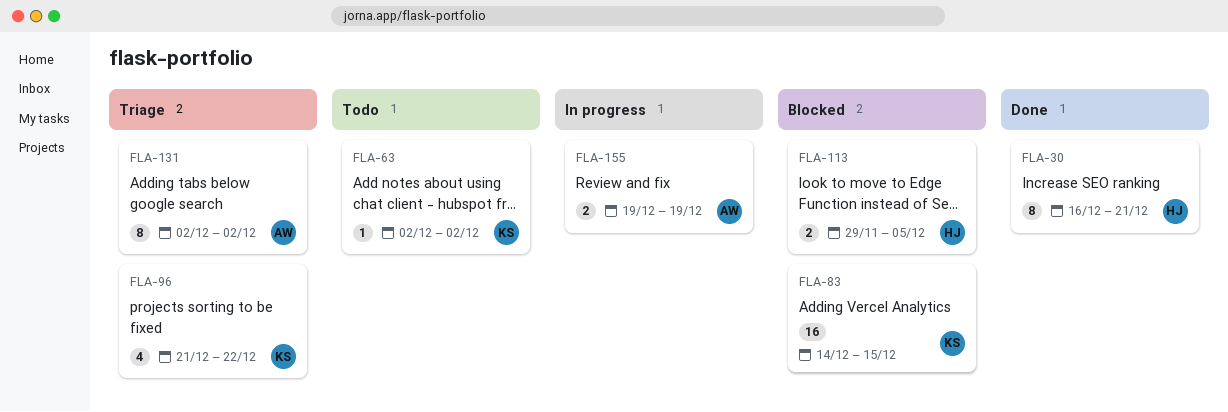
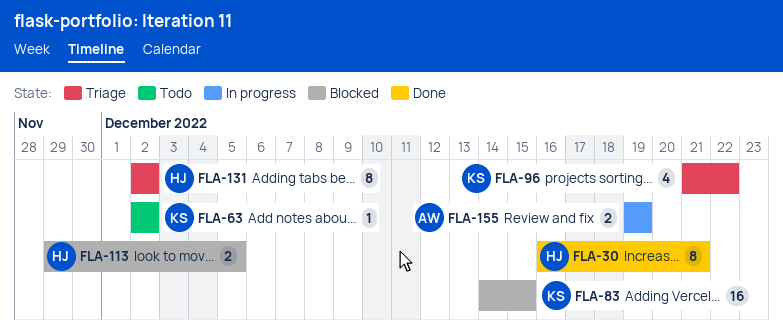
FLA-131, owner: AW -> HJ

